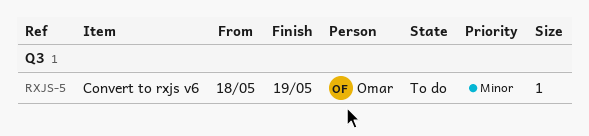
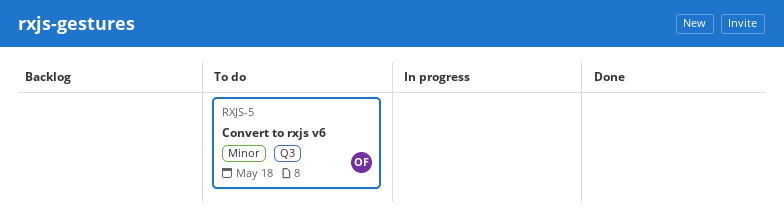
RXJS-5, due: May 19 -> May 18

